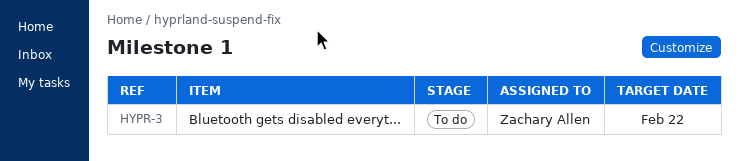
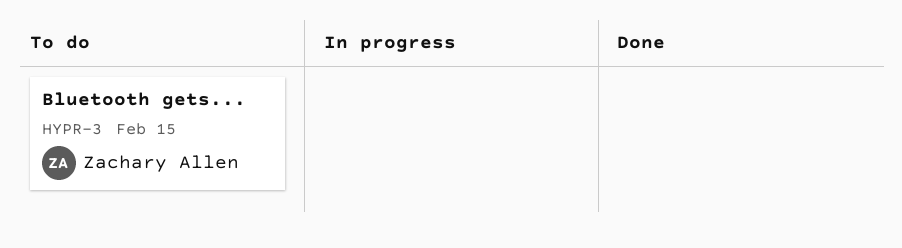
HYPR-3, due: Feb 22 -> Feb 15

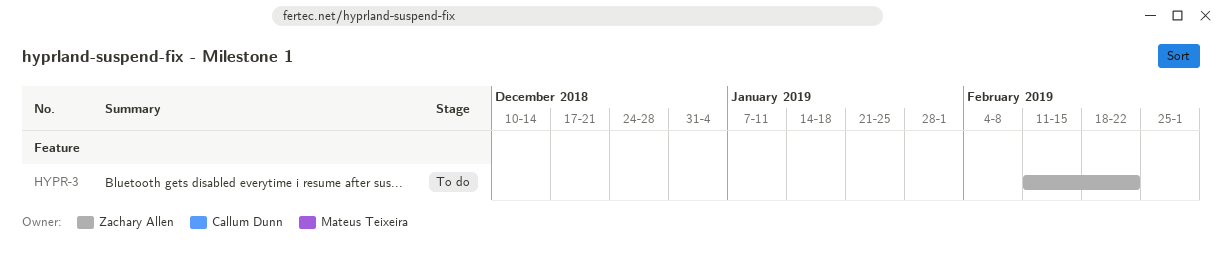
HYPR-3, due: Feb 15 -> Feb 22

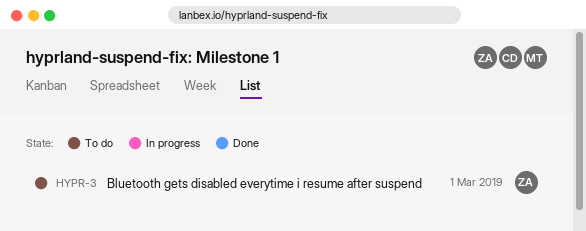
HYPR-3, due: Feb 22 -> Mar 1

